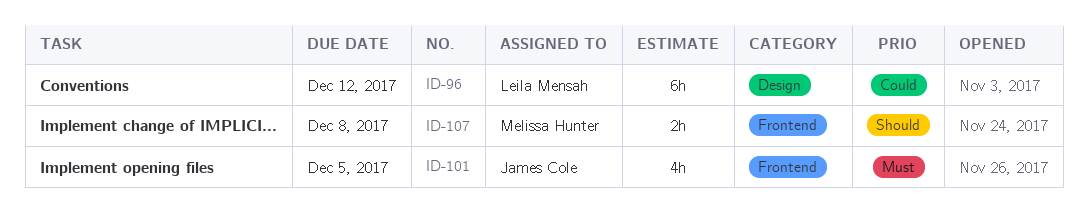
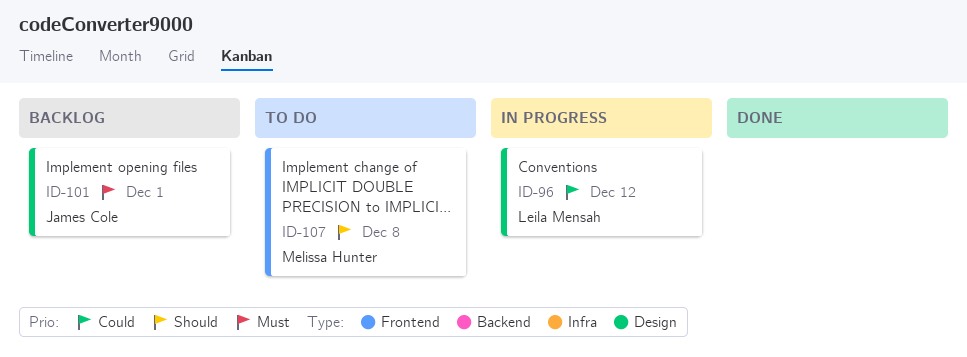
ID-101, label: Frontend -> Design
ID-101, due: Dec 5 -> Dec 1

